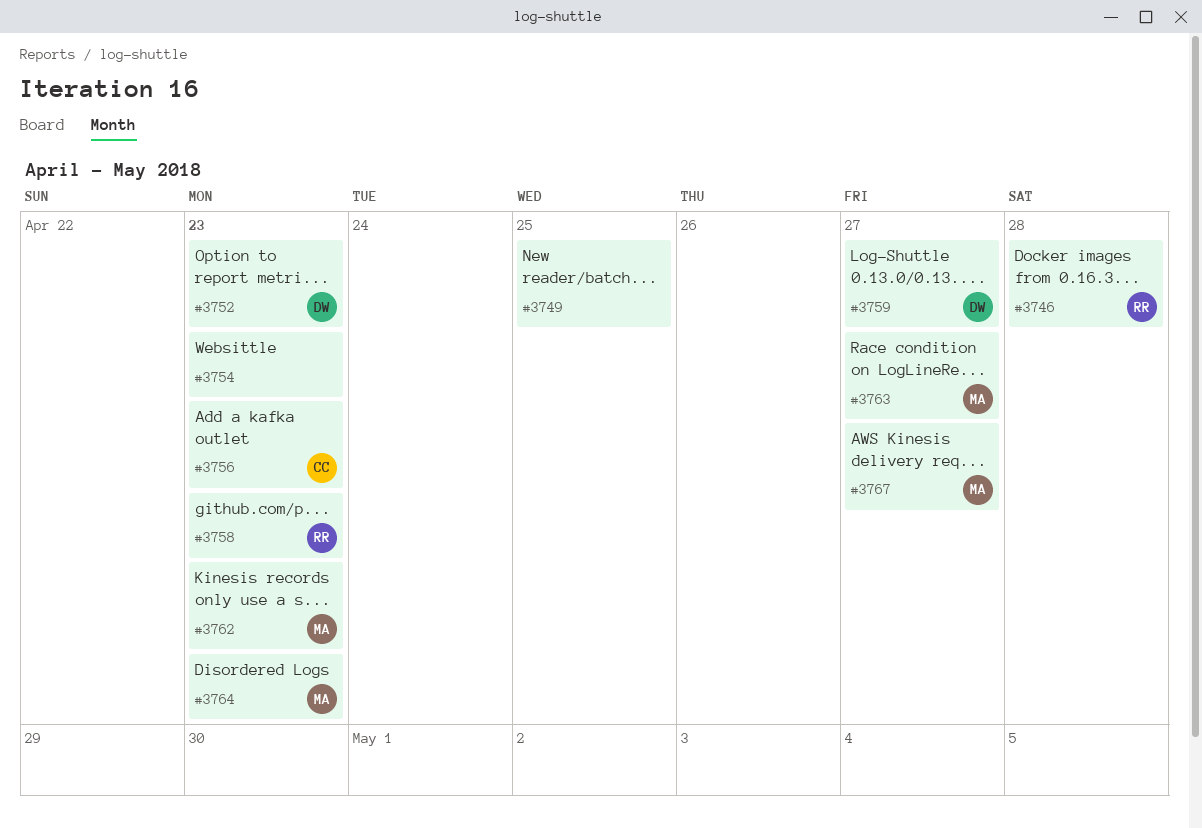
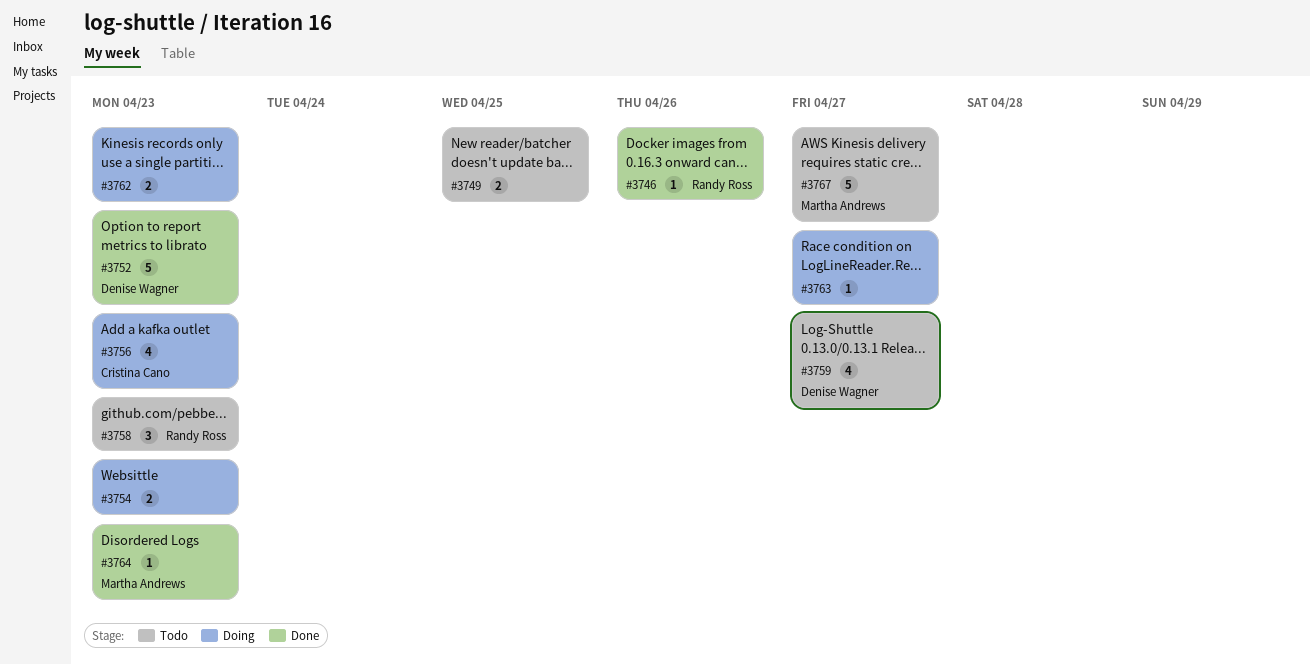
#3746, due: Apr 28 -> Apr 26
#3762, owner: Martha Andrews -> none
#3763, owner: Martha Andrews -> none

